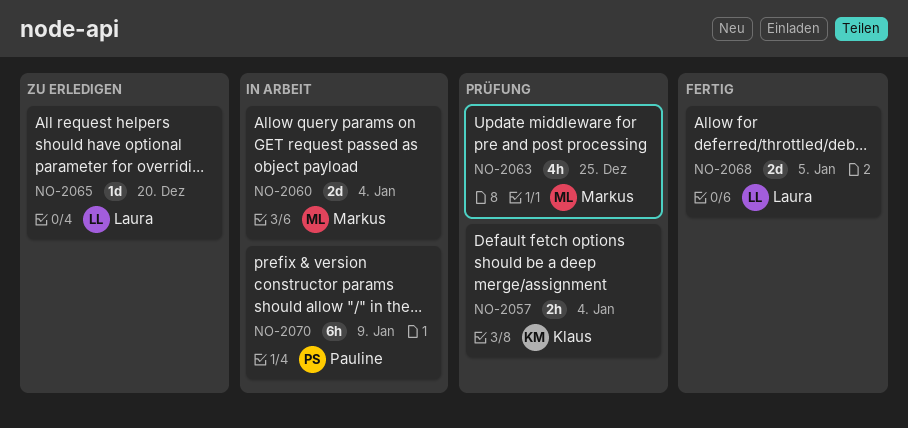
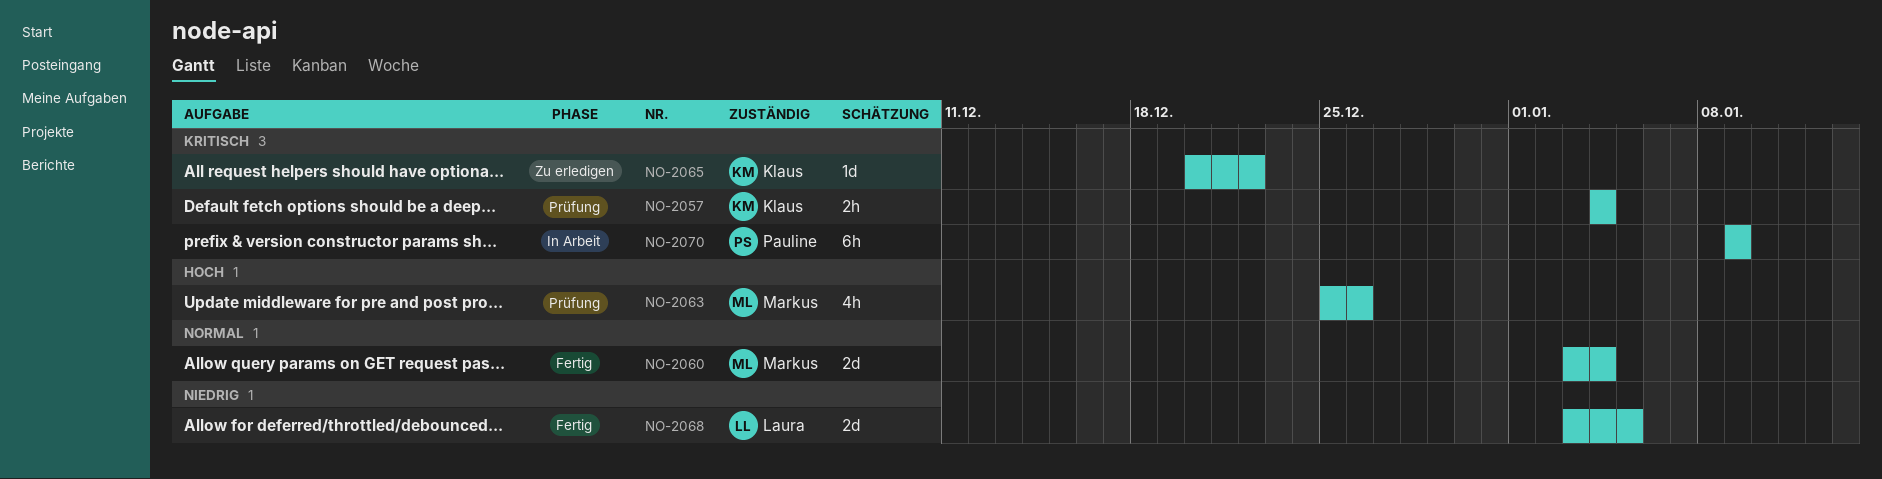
NO-2060, status: In Arbeit -> Fertig
NO-2063, due: Dec 25 -> Dec 26
NO-2065, owner: Laura -> Klaus
NO-2065, due: Dec 20 -> Dec 22

